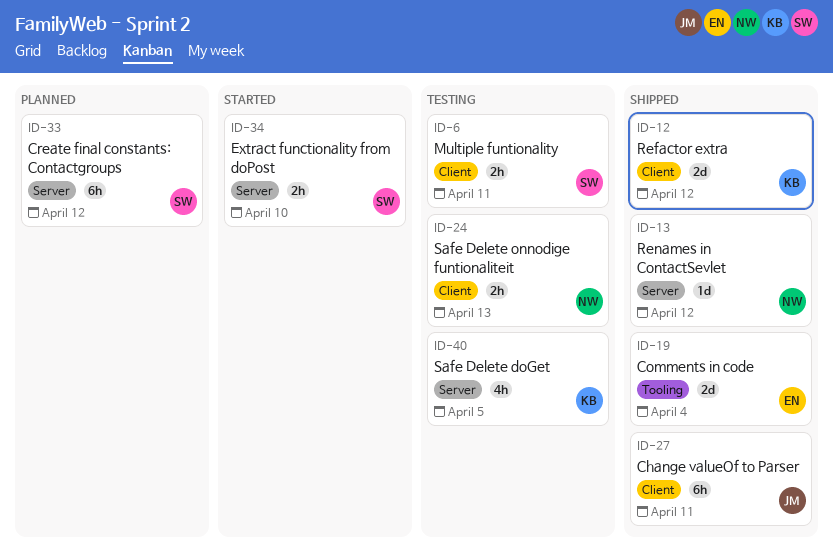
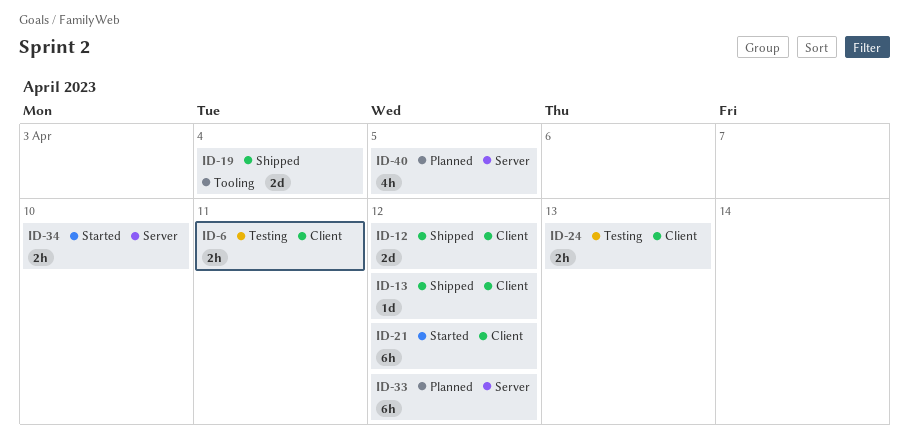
ID-13, label: Server -> Client
ID-21: none -> present
ID-27: present -> none
ID-40, status: Testing -> Planned

